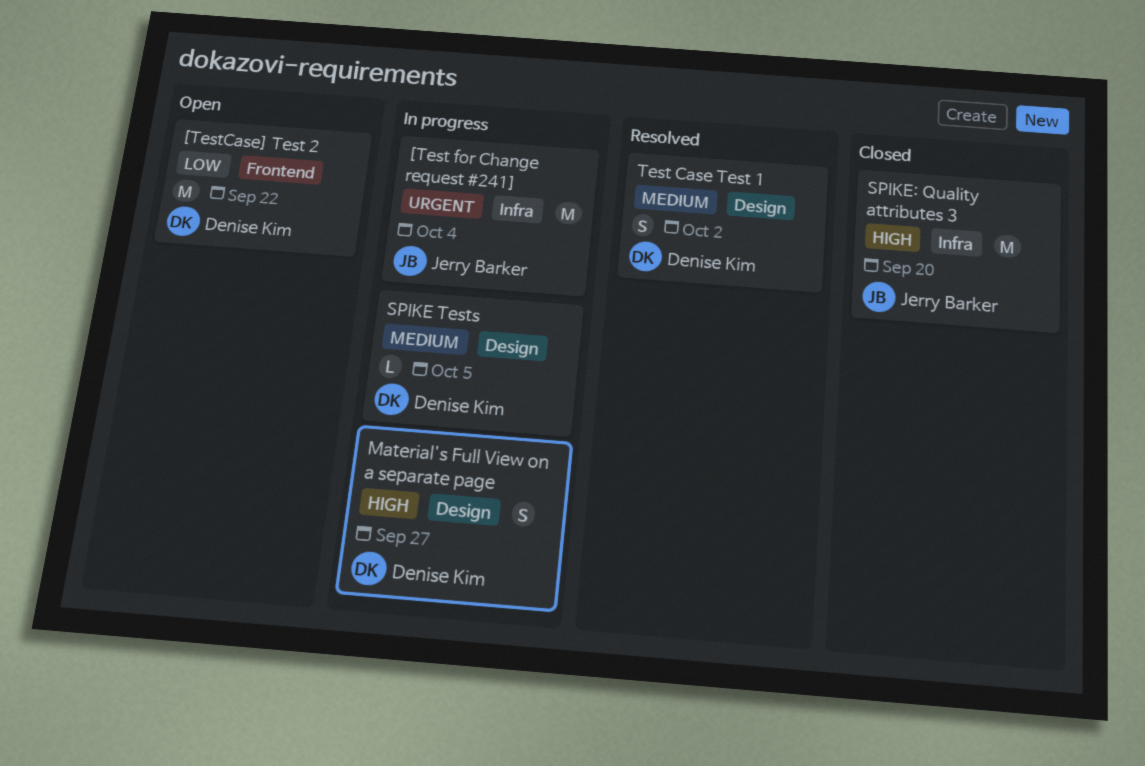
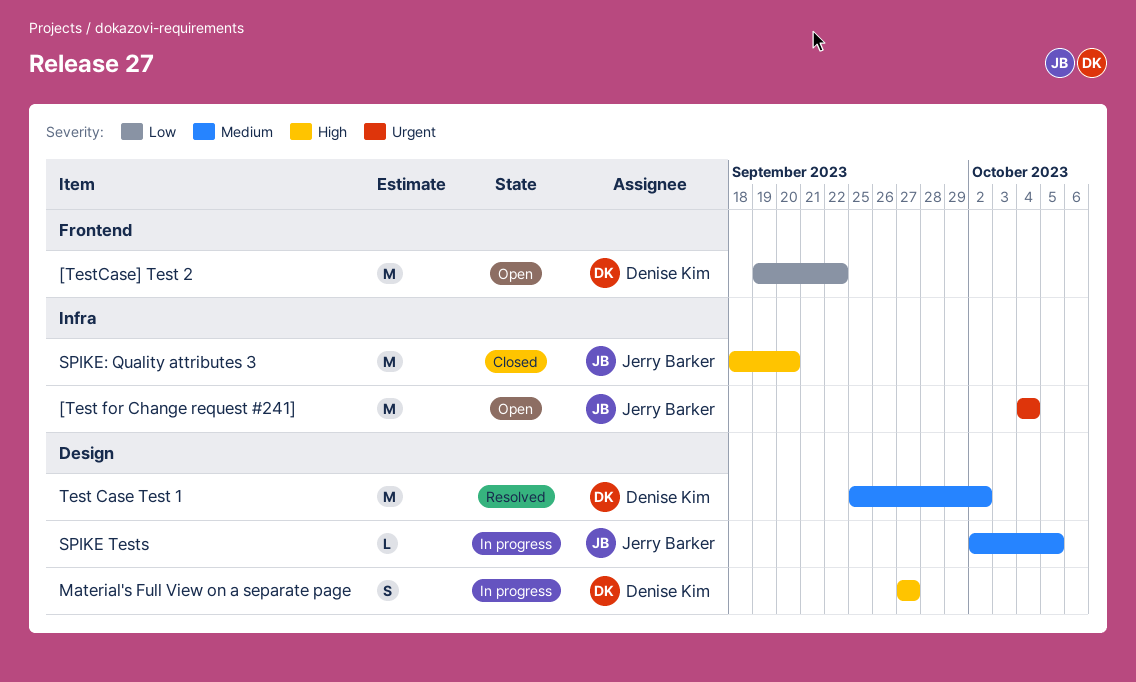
[Test for Change request #241], status: In progress -> Open
SPIKE Tests, owner: Denise Kim -> Jerry Barker
Test Case Test 1, estimate: S -> M

